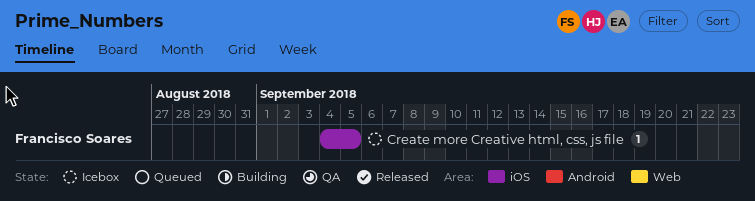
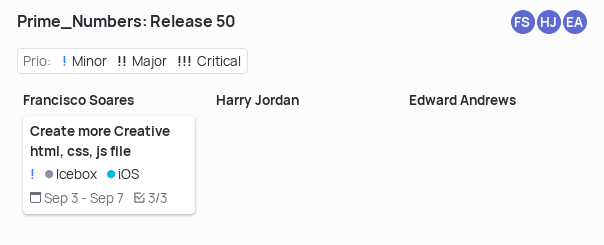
Create more Creative html, css, js file, start: Sep 4 -> Sep 3
Create more Creative html, css, js file, due: Sep 5 -> Sep 7

